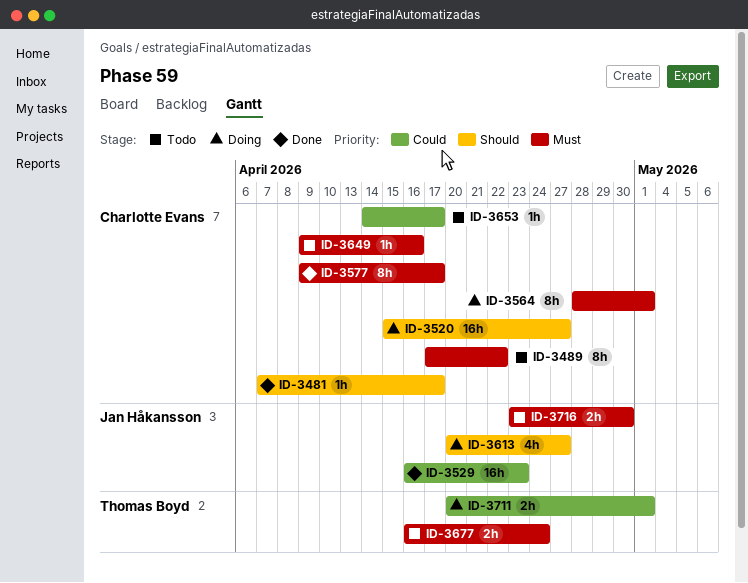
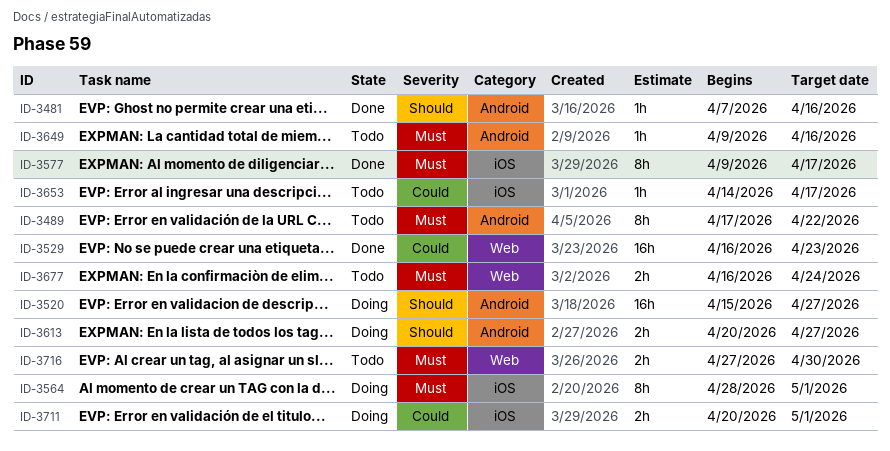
ID-3481, due: Apr 17 -> Apr 16
ID-3613, estimate: 4h -> 2h
ID-3716, start: Apr 23 -> Apr 27

